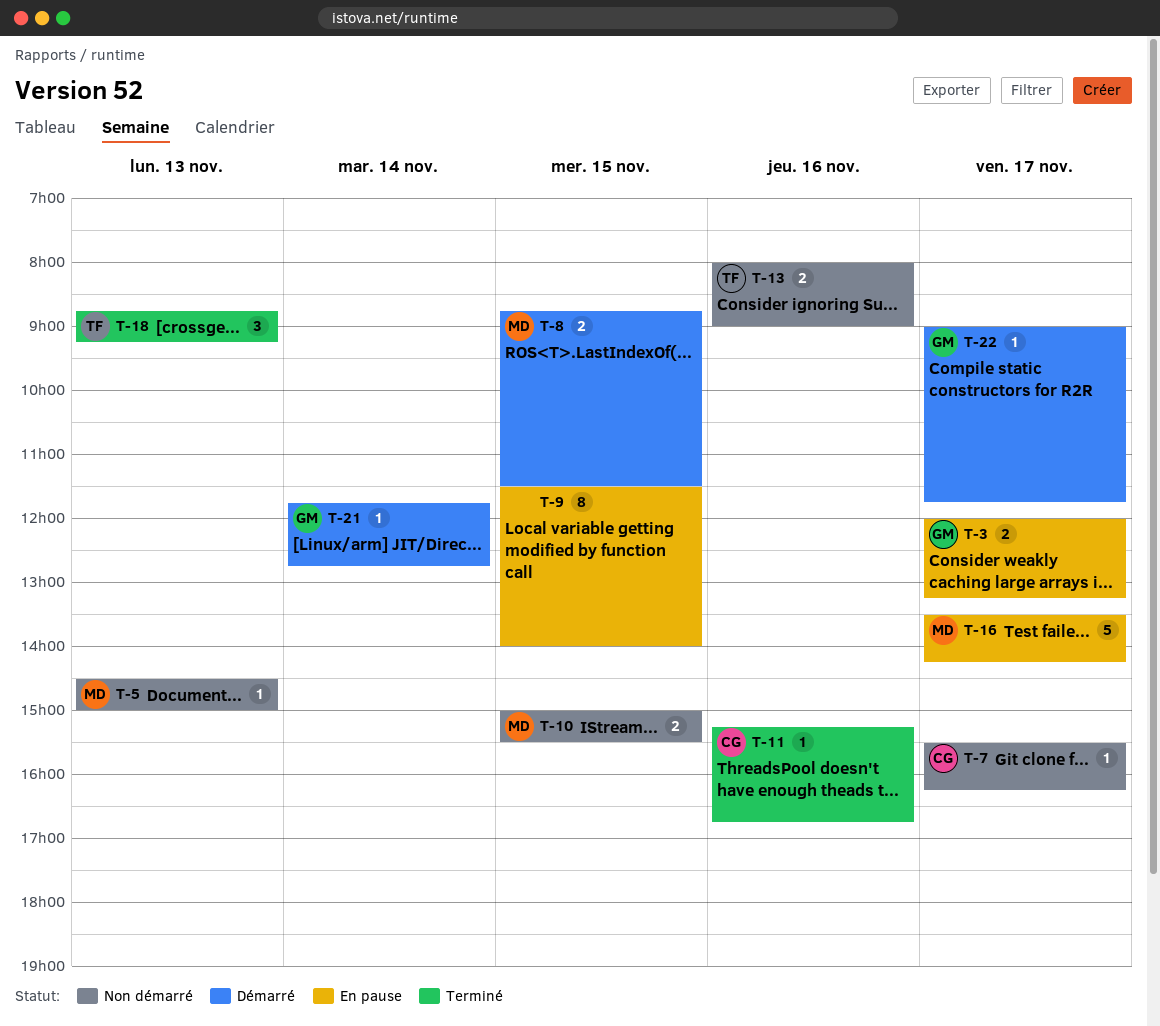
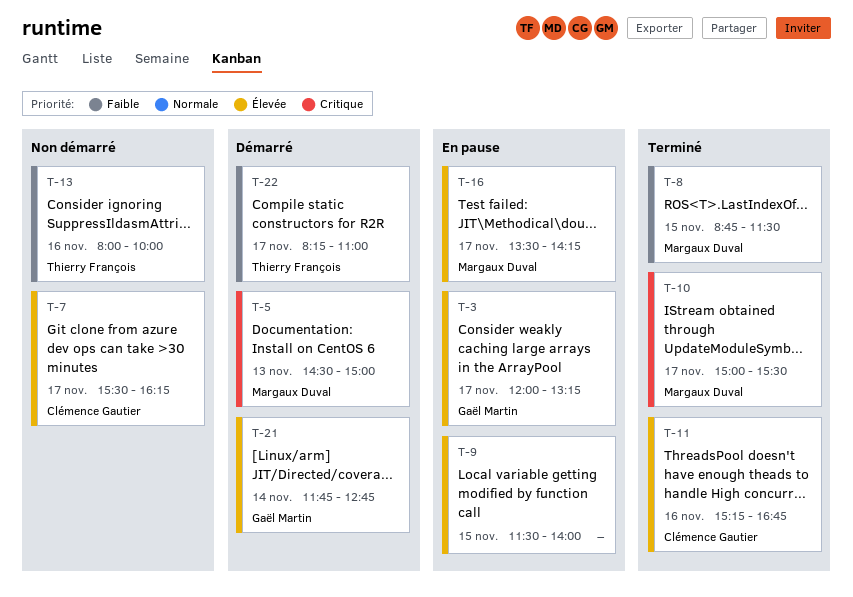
T-5, status: Non démarré -> Démarré
T-8, status: Démarré -> Terminé
T-10, status: Non démarré -> Terminé
T-10, day: Nov 15 -> Nov 17
T-13, ends: 09:00 -> 10:00
T-18: present -> none
T-22, owner: Gaël Martin -> Thierry François
T-22, begins: 09:00 -> 08:15
T-22, ends: 11:45 -> 11:00

